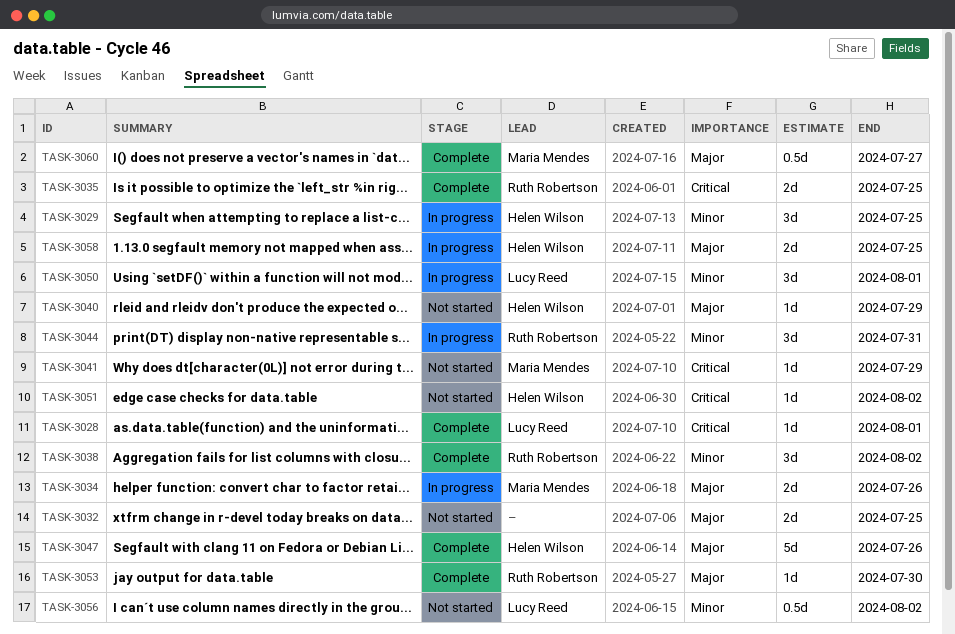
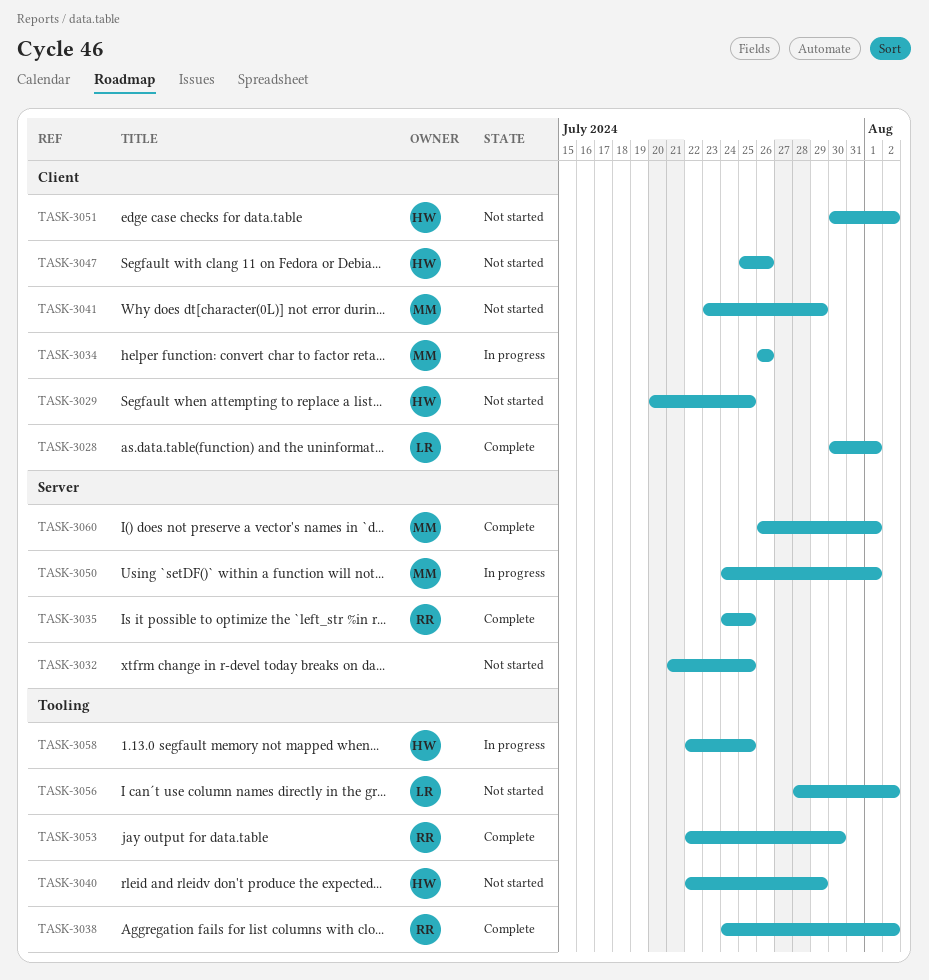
TASK-3029, status: In progress -> Not started
TASK-3044: present -> none
TASK-3047, status: Complete -> Not started
TASK-3050, owner: Lucy Reed -> Maria Mendes
TASK-3060, due: Jul 27 -> Aug 1

